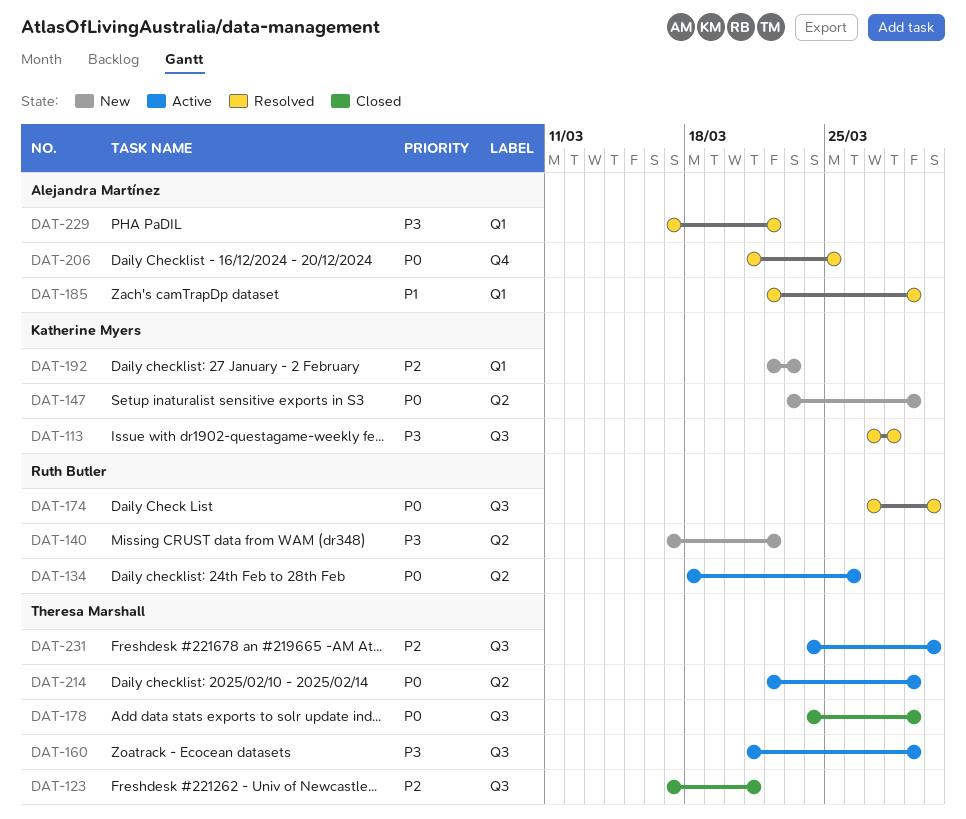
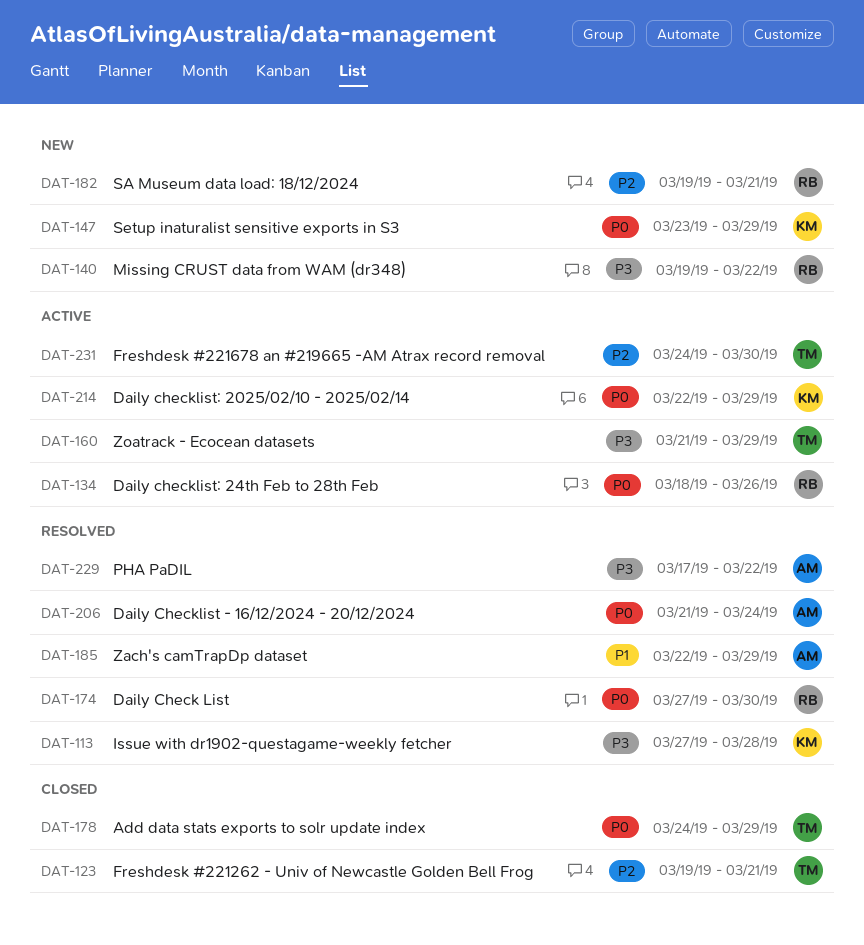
DAT-123, start: Mar 17 -> Mar 19
DAT-140, start: Mar 17 -> Mar 19
DAT-182: none -> present
DAT-192: present -> none
DAT-206, due: Mar 25 -> Mar 24
DAT-214, owner: Theresa Marshall -> Katherine Myers

